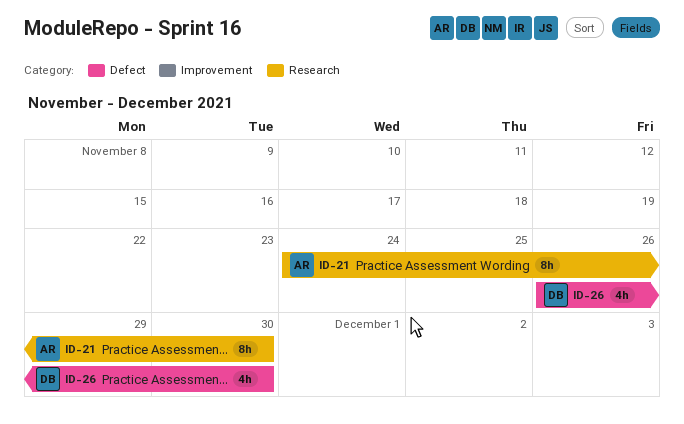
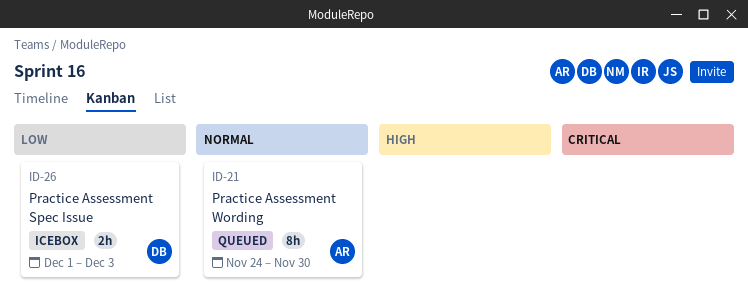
ID-26, estimate: 4h -> 2h
ID-26, start: Nov 26 -> Dec 1
ID-26, due: Nov 30 -> Dec 3

